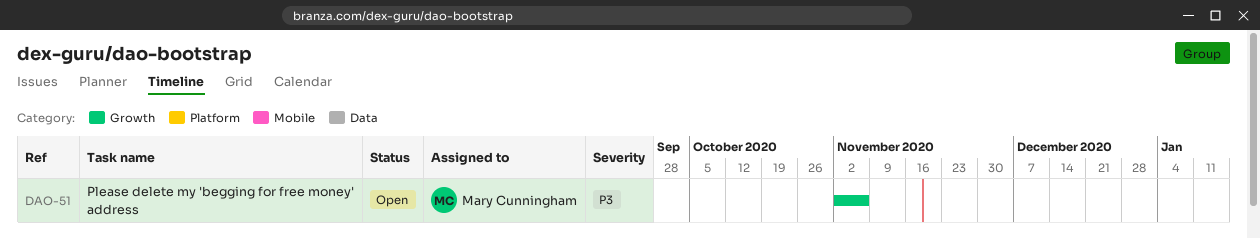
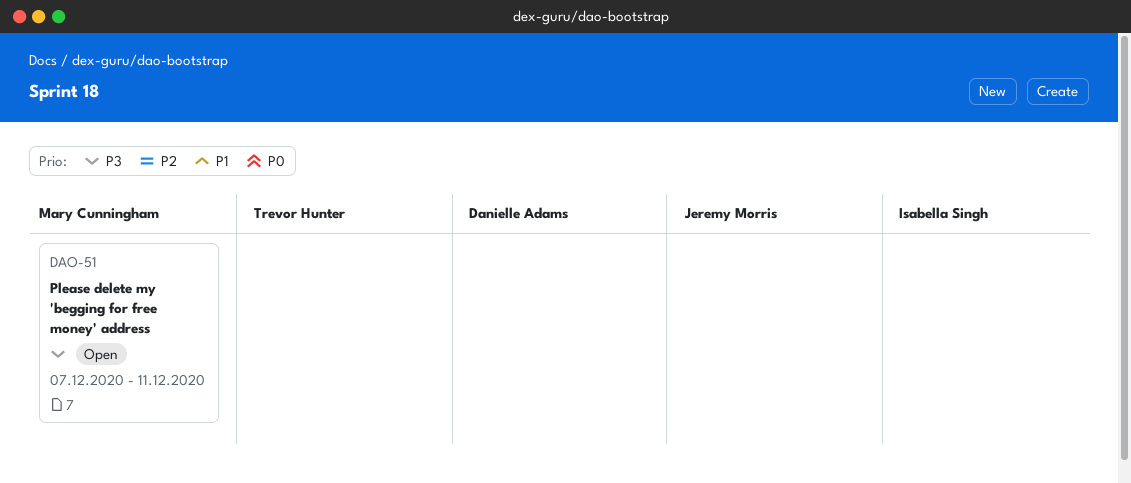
DAO-51, start: Nov 2 -> Dec 7
DAO-51, due: Nov 6 -> Dec 11

